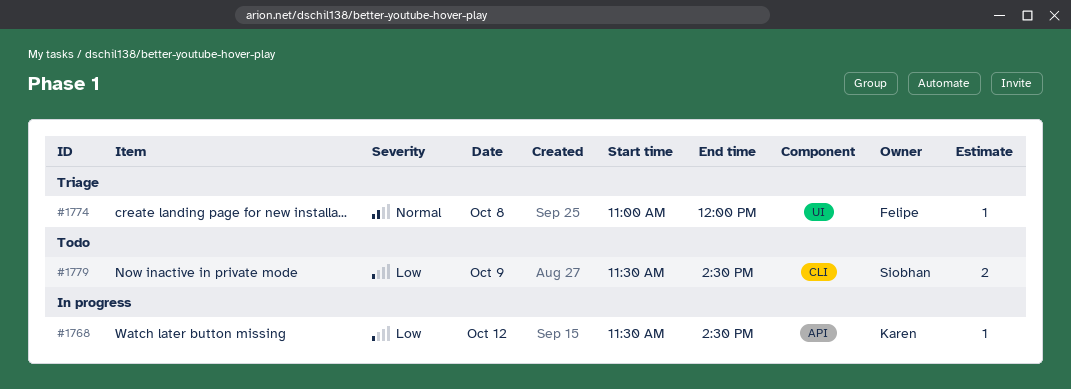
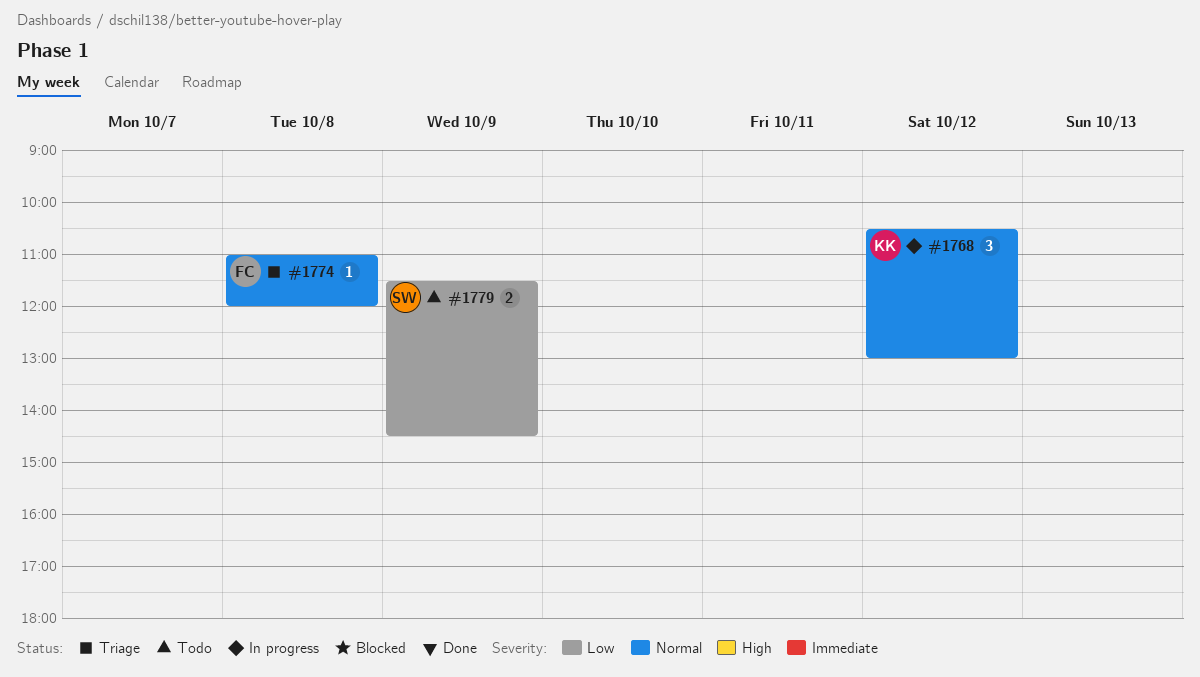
#1768, priority: Low -> Normal
#1768, estimate: 1 -> 3
#1768, begins: 11:30 -> 10:30
#1768, ends: 14:30 -> 13:00

